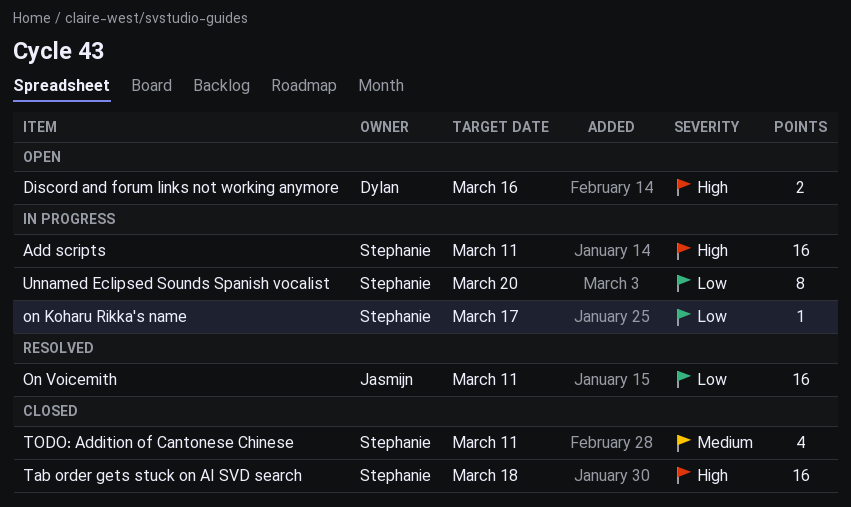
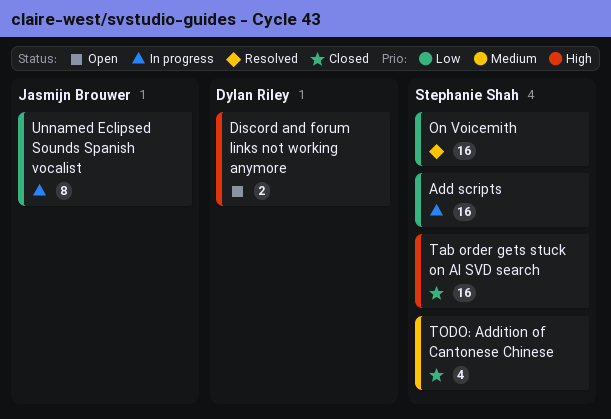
Add scripts, priority: High -> Low
on Koharu Rikka's name: present -> none
On Voicemith, owner: Jasmijn Brouwer -> Stephanie Shah
Unnamed Eclipsed Sounds Spanish vocalist, owner: Stephanie Shah -> Jasmijn Brouwer

